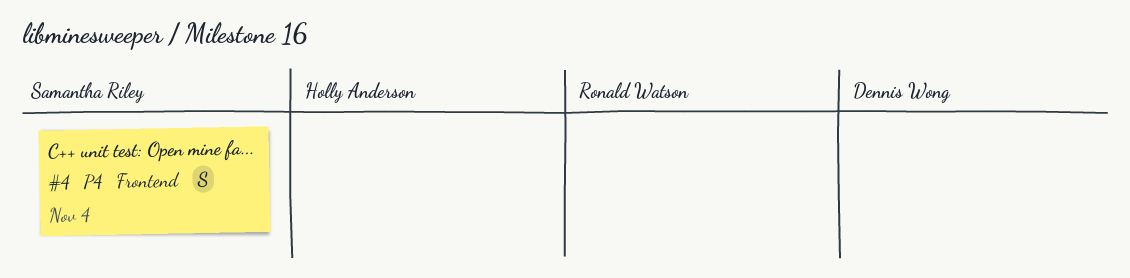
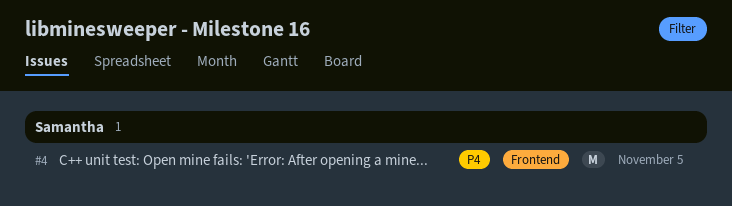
#4, estimate: S -> M
#4, due: Nov 4 -> Nov 5

